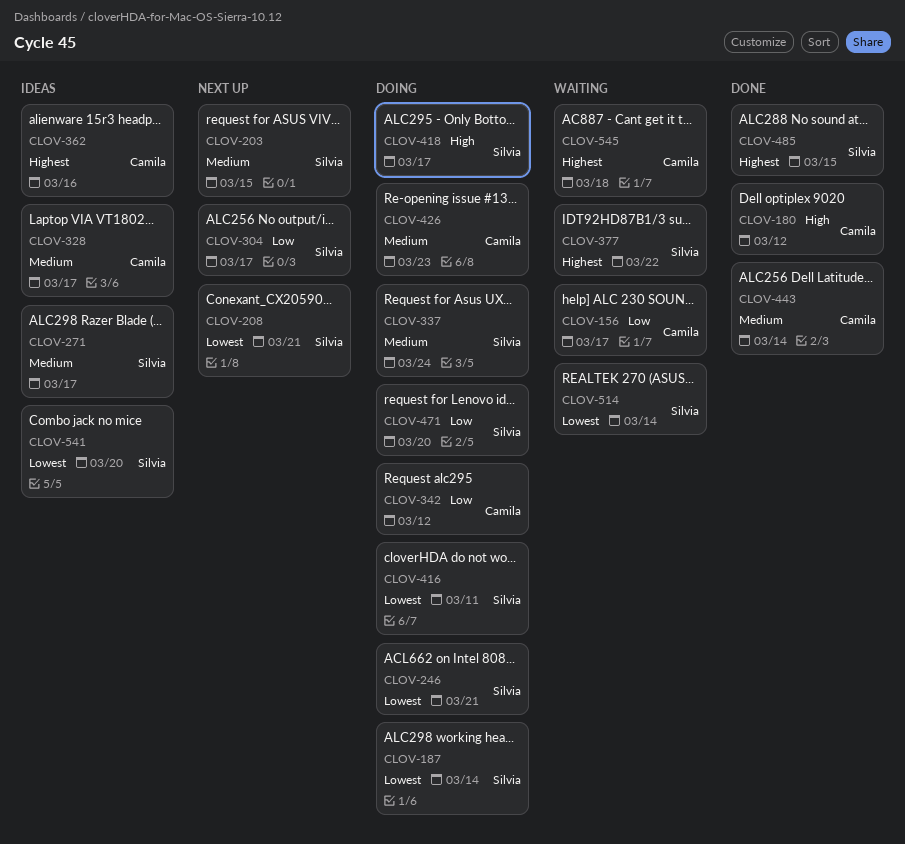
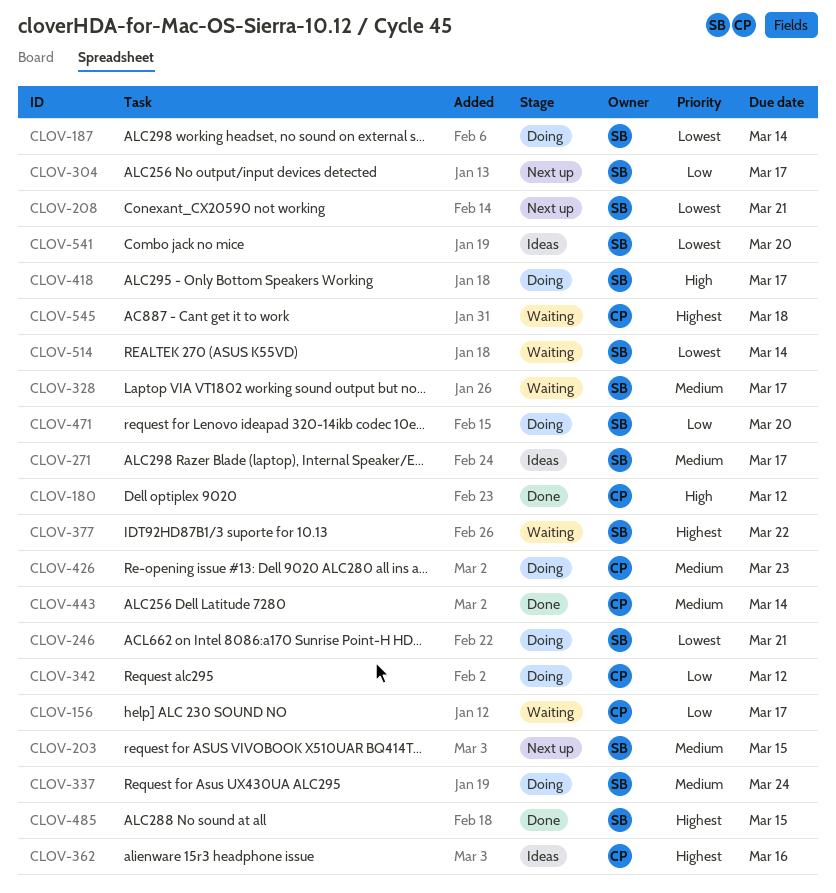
CLOV-328, status: Ideas -> Waiting
CLOV-328, owner: Camila -> Silvia
CLOV-416: present -> none

